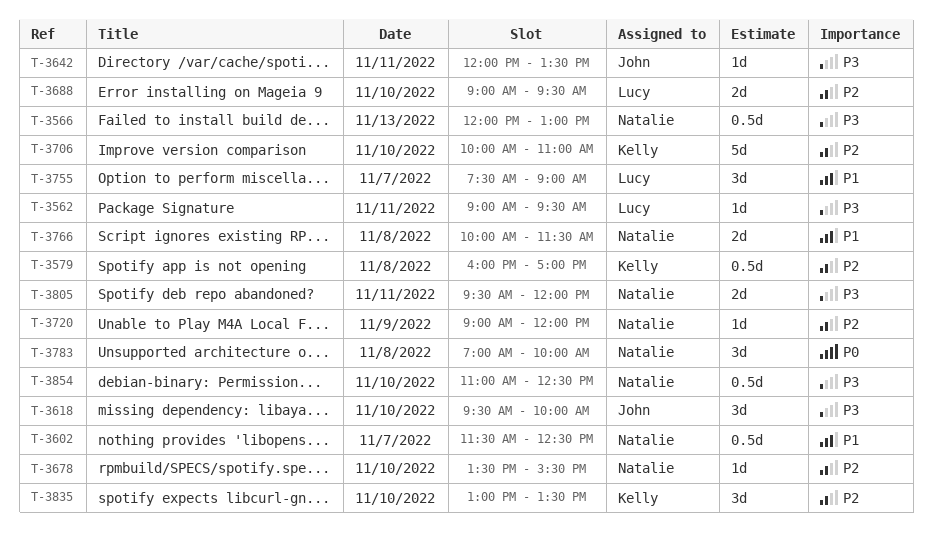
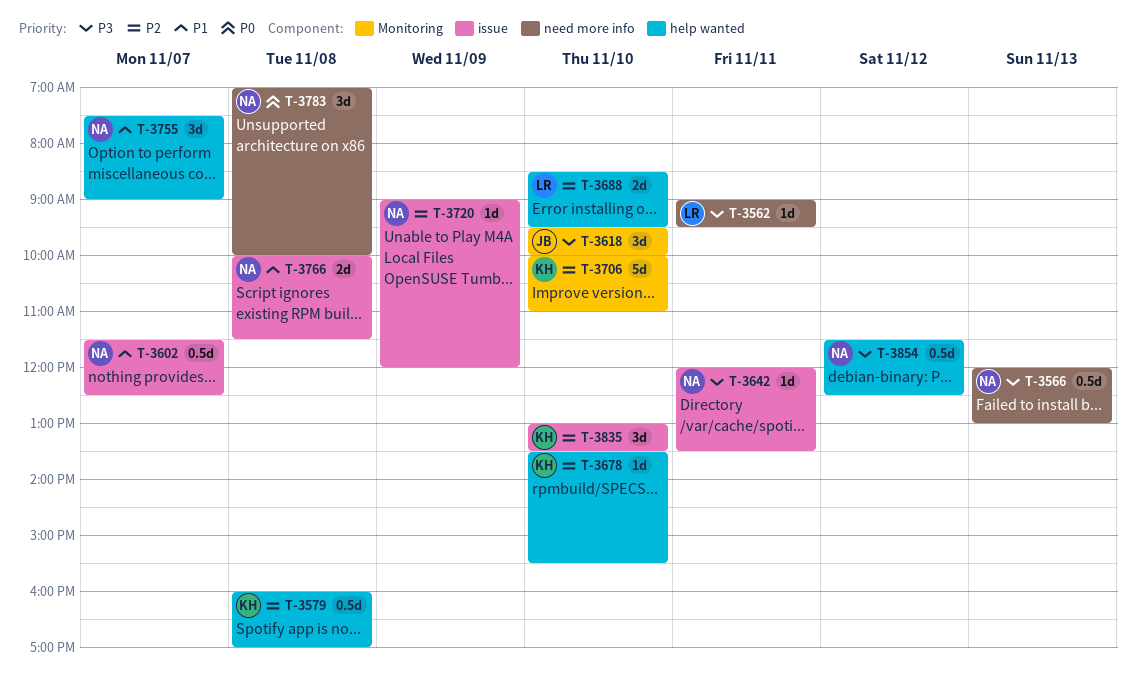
T-3642, owner: John -> Natalie
T-3678, owner: Natalie -> Kelly
T-3688, begins: 09:00 -> 08:30
T-3755, owner: Lucy -> Natalie
T-3805: present -> none
T-3854, day: Nov 10 -> Nov 12
T-3854, begins: 11:00 -> 11:30

